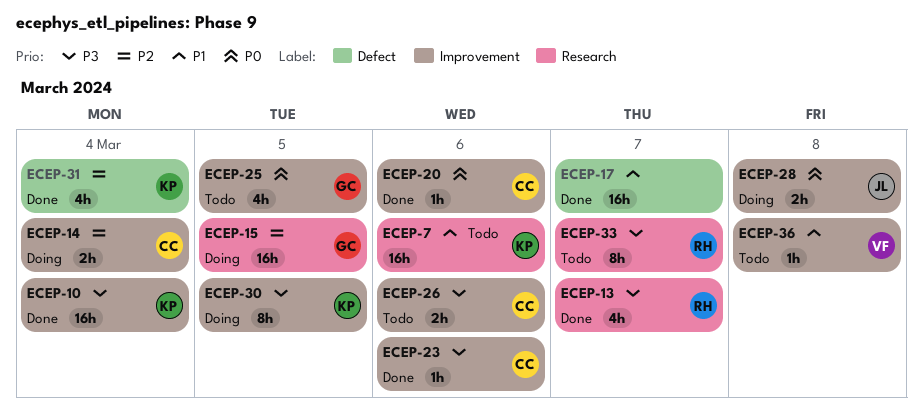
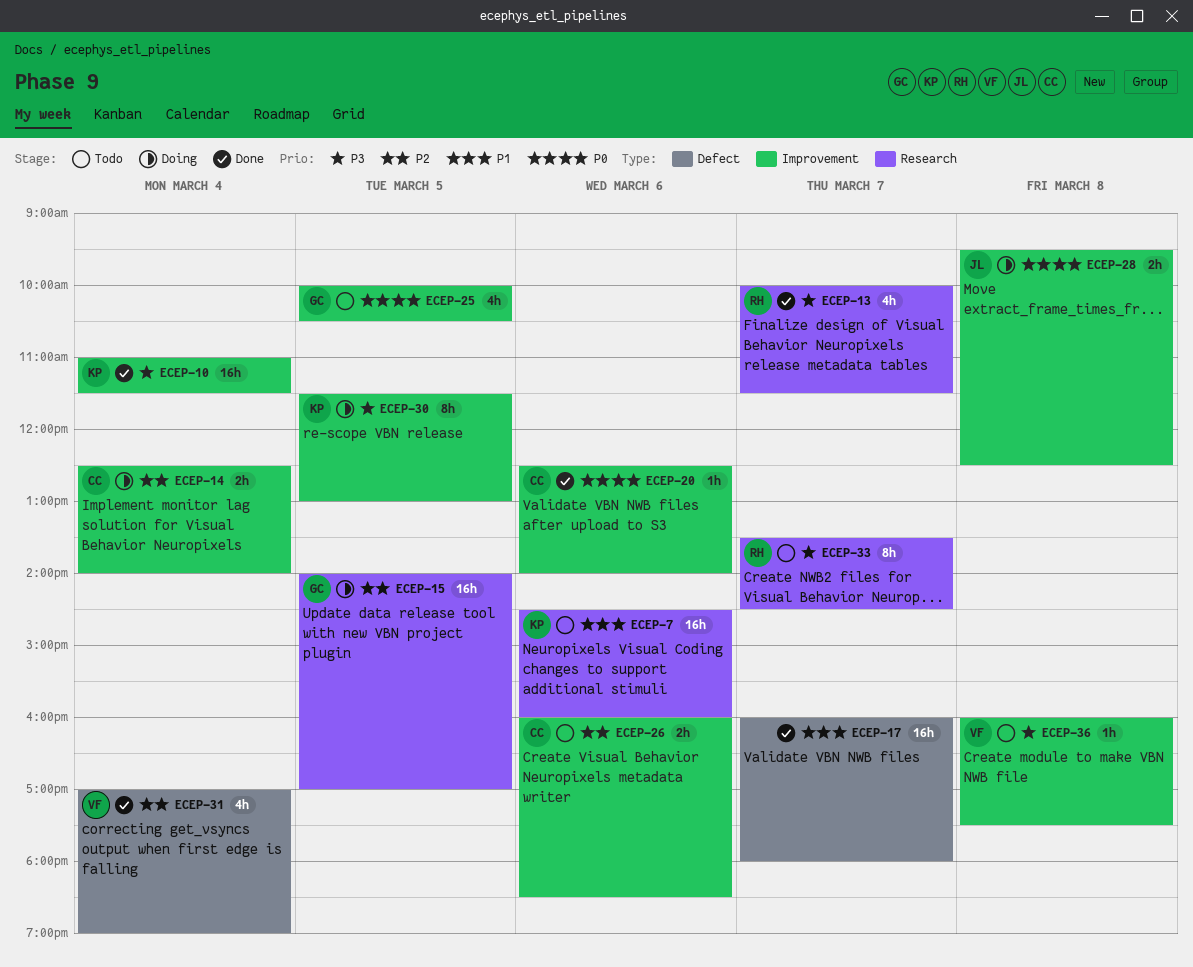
ECEP-23: present -> none
ECEP-26, priority: P3 -> P2
ECEP-31, owner: KP -> VF
ECEP-36, priority: P1 -> P3

